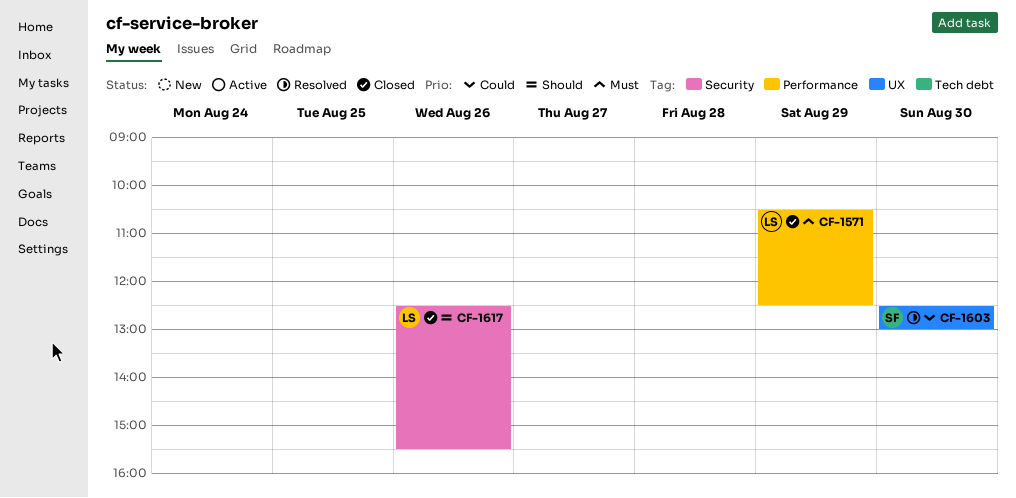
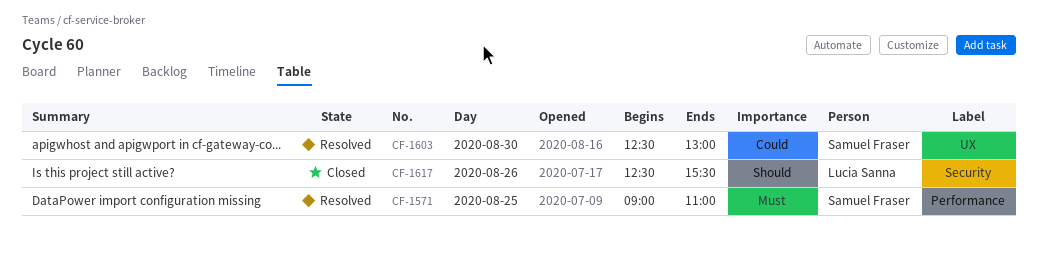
CF-1571, status: Closed -> Resolved
CF-1571, owner: Lucia Sanna -> Samuel Fraser
CF-1571, day: Aug 29 -> Aug 25
CF-1571, begins: 10:30 -> 09:00
CF-1571, ends: 12:30 -> 11:00

